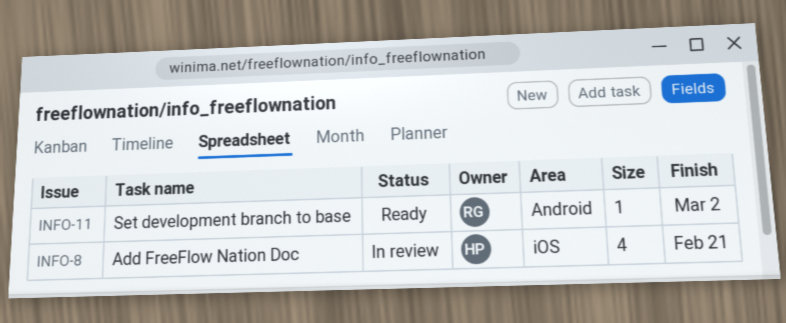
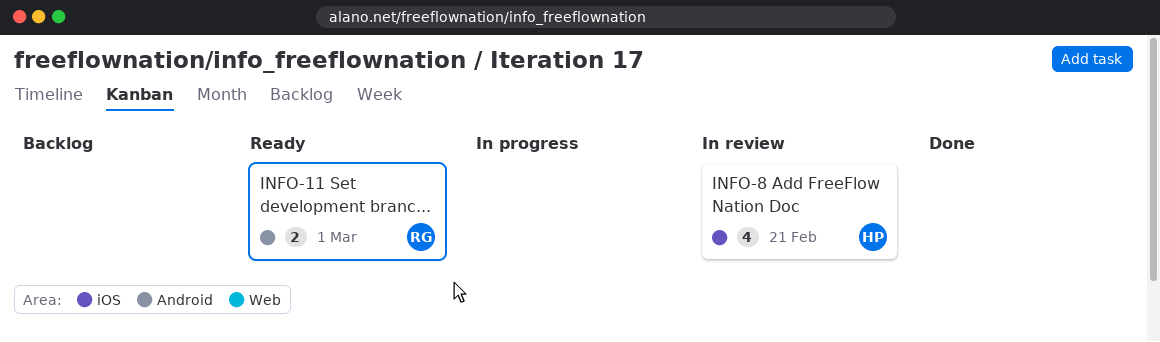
INFO-11, estimate: 1 -> 2
INFO-11, due: Mar 2 -> Mar 1

